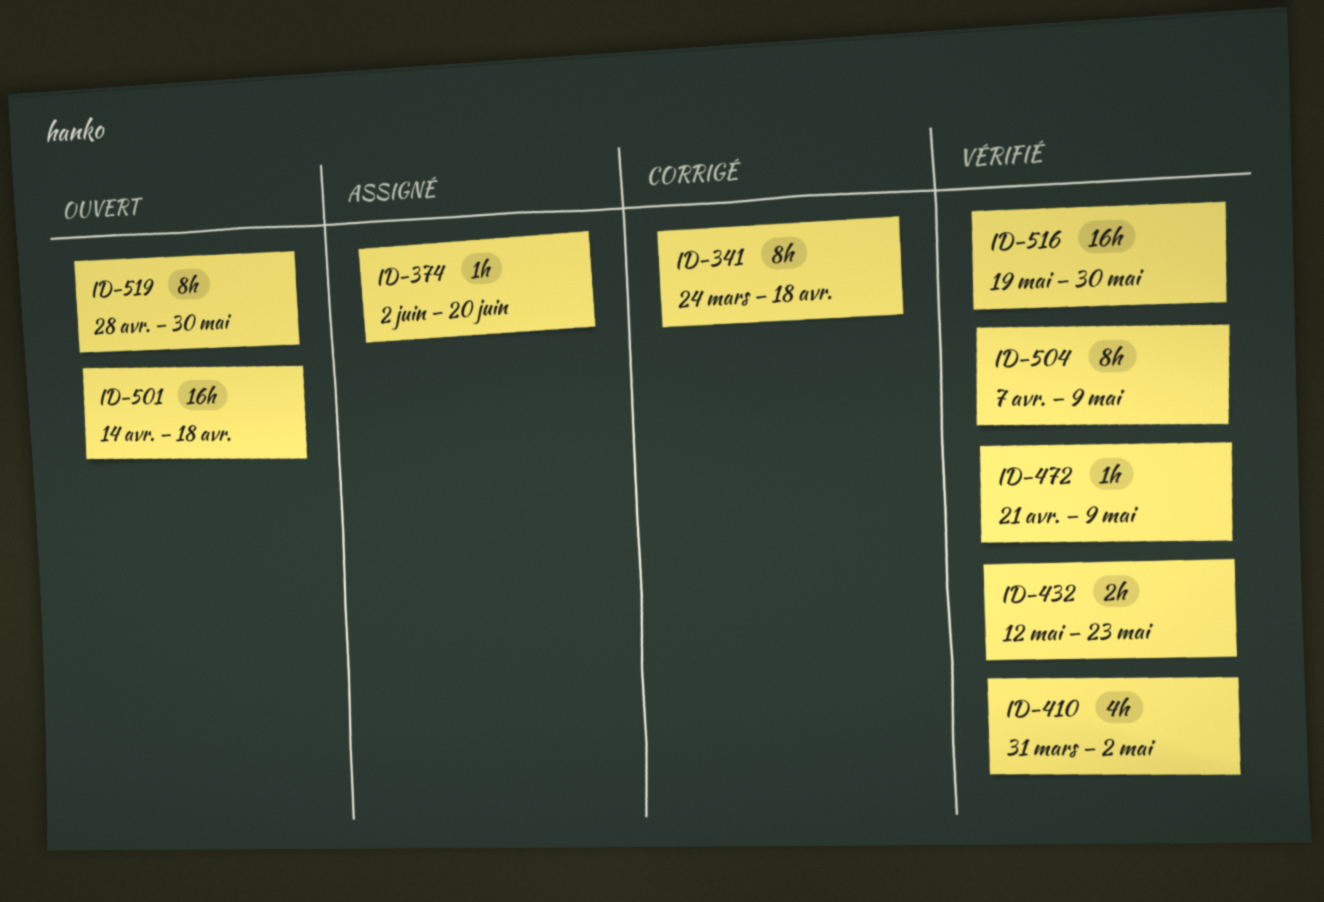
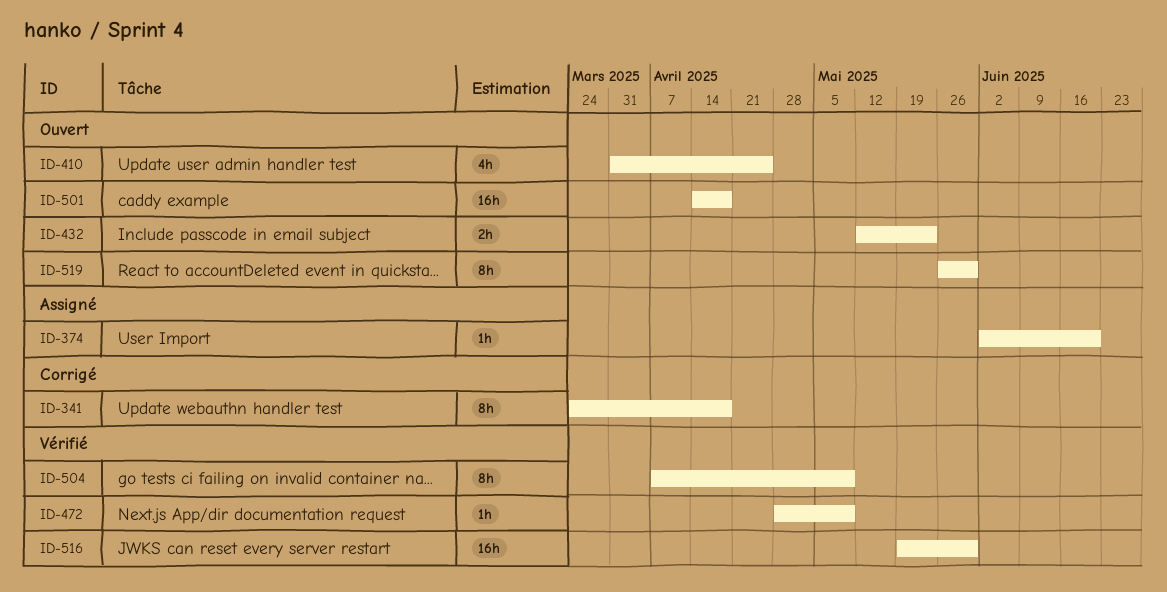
ID-410, status: Vérifié -> Ouvert
ID-410, due: May 2 -> Apr 25
ID-432, status: Vérifié -> Ouvert
ID-472, start: Apr 21 -> Apr 28
ID-519, start: Apr 28 -> May 26

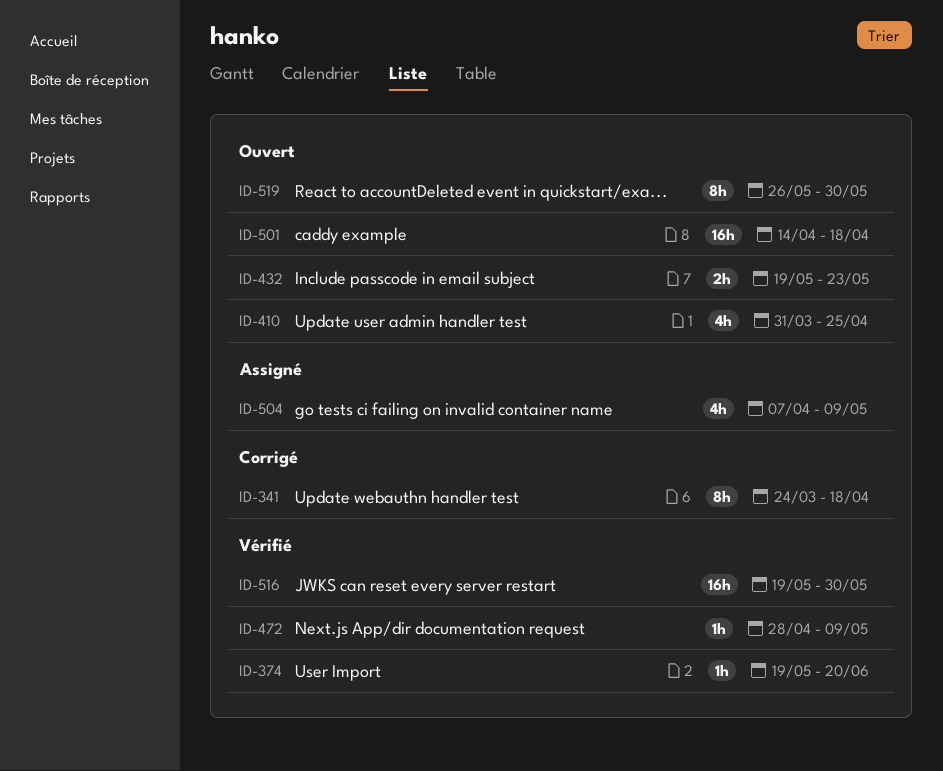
ID-374, status: Assigné -> Vérifié
ID-374, start: Jun 2 -> May 19
ID-432, start: May 12 -> May 19
ID-504, status: Vérifié -> Assigné
ID-504, estimate: 8h -> 4h

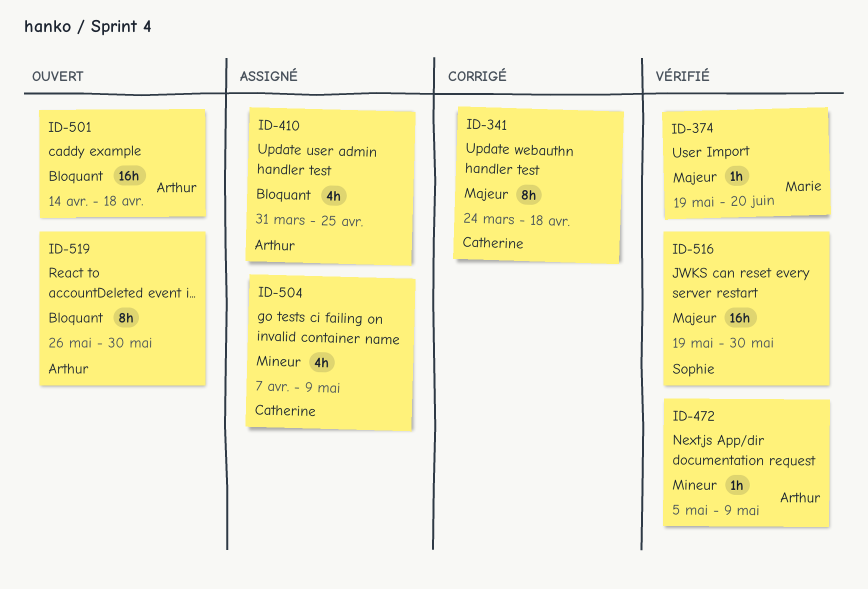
ID-410, status: Ouvert -> Assigné
ID-432: present -> none
ID-472, start: Apr 28 -> May 5

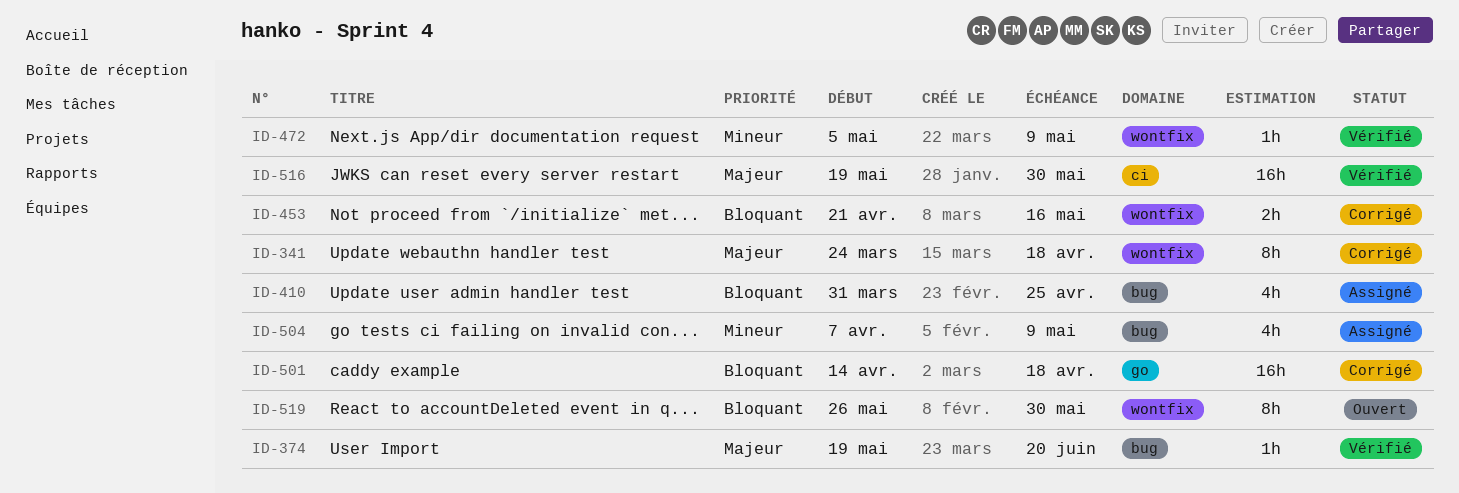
ID-453: none -> present
ID-501, status: Ouvert -> Corrigé

